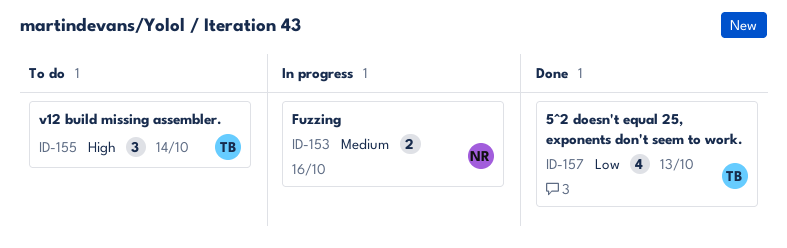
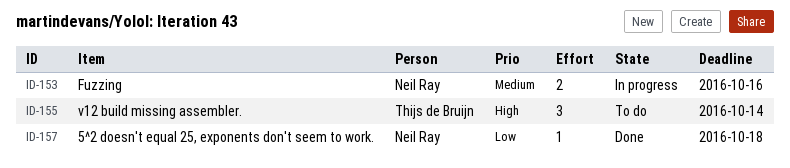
ID-157, owner: Thijs de Bruijn -> Neil Ray
ID-157, estimate: 4 -> 1
ID-157, due: Oct 13 -> Oct 18

